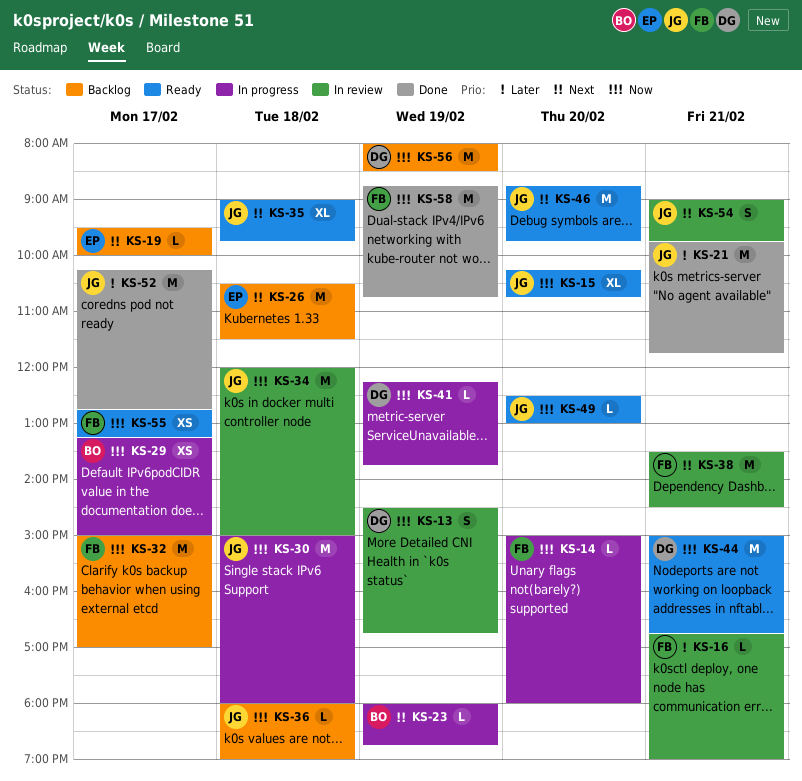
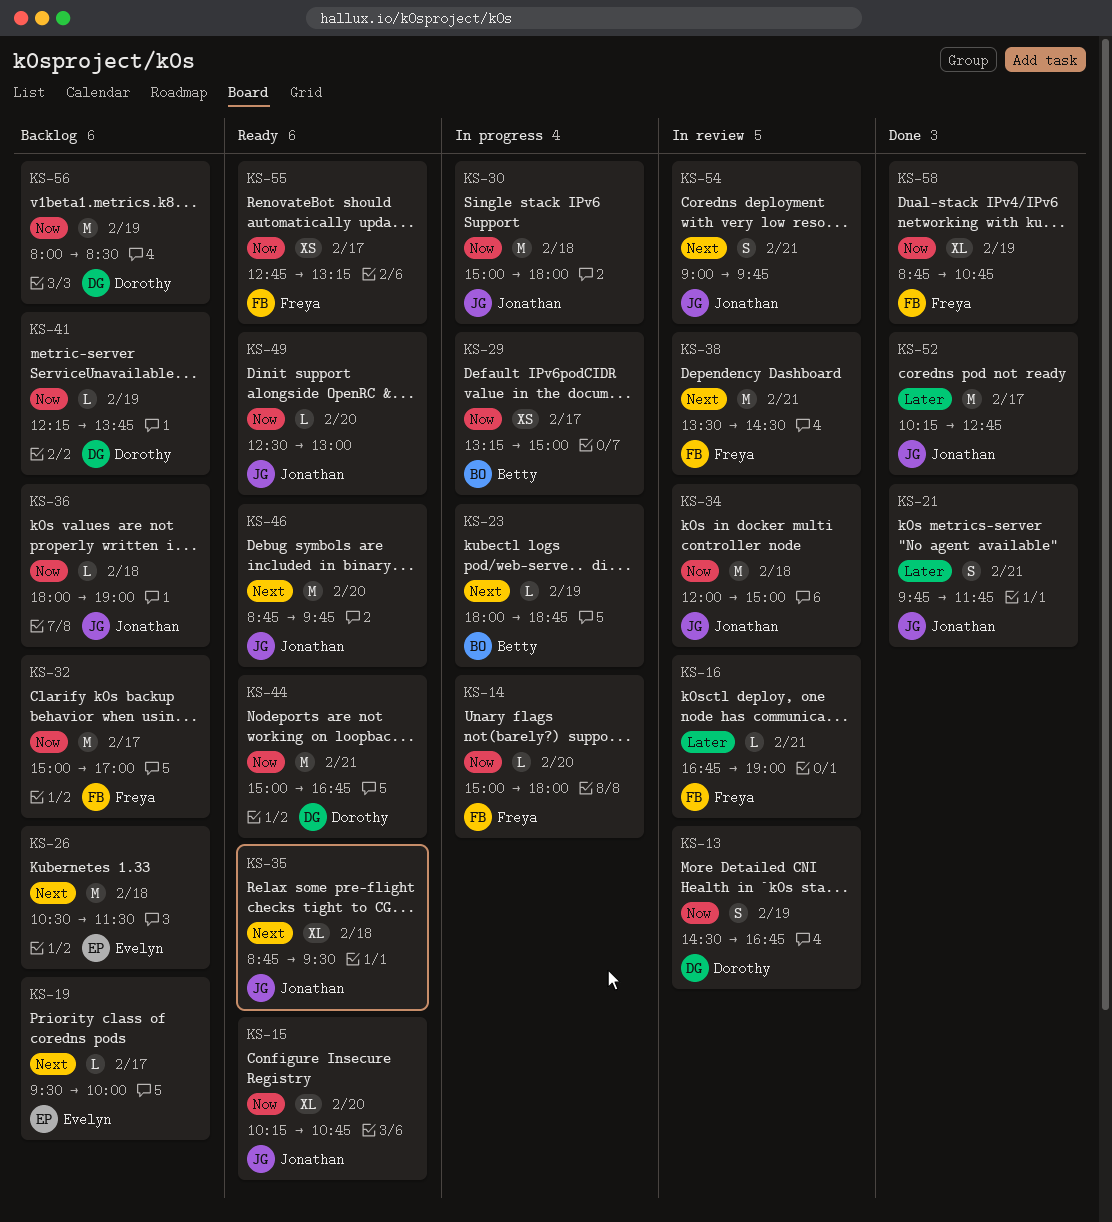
KS-21, estimate: M -> S
KS-35, begins: 09:00 -> 08:45
KS-35, ends: 09:45 -> 09:30
KS-41, status: In progress -> Backlog
KS-58, estimate: M -> XL

